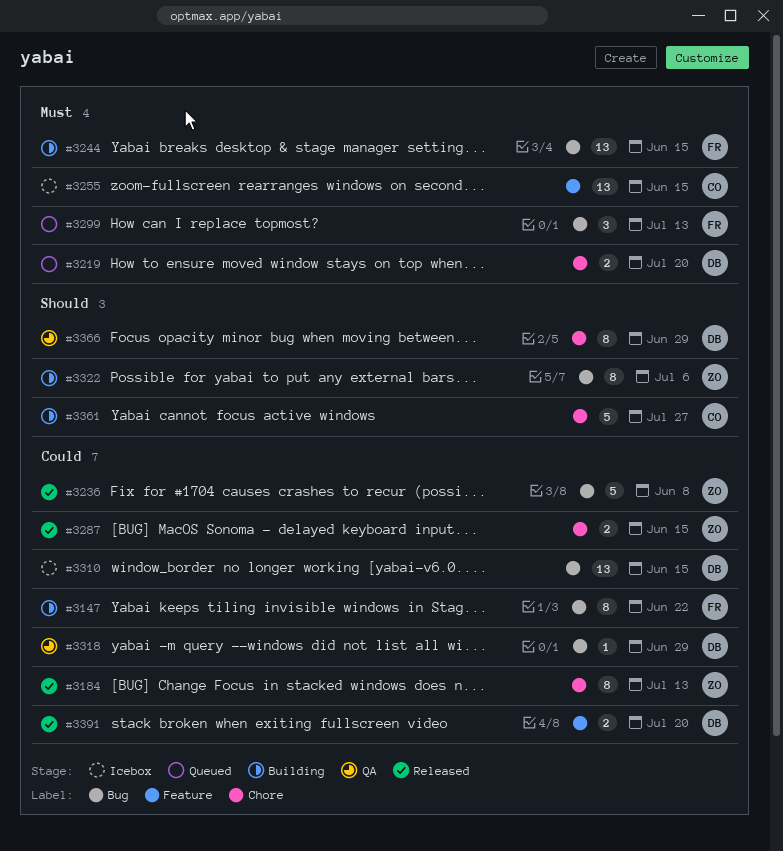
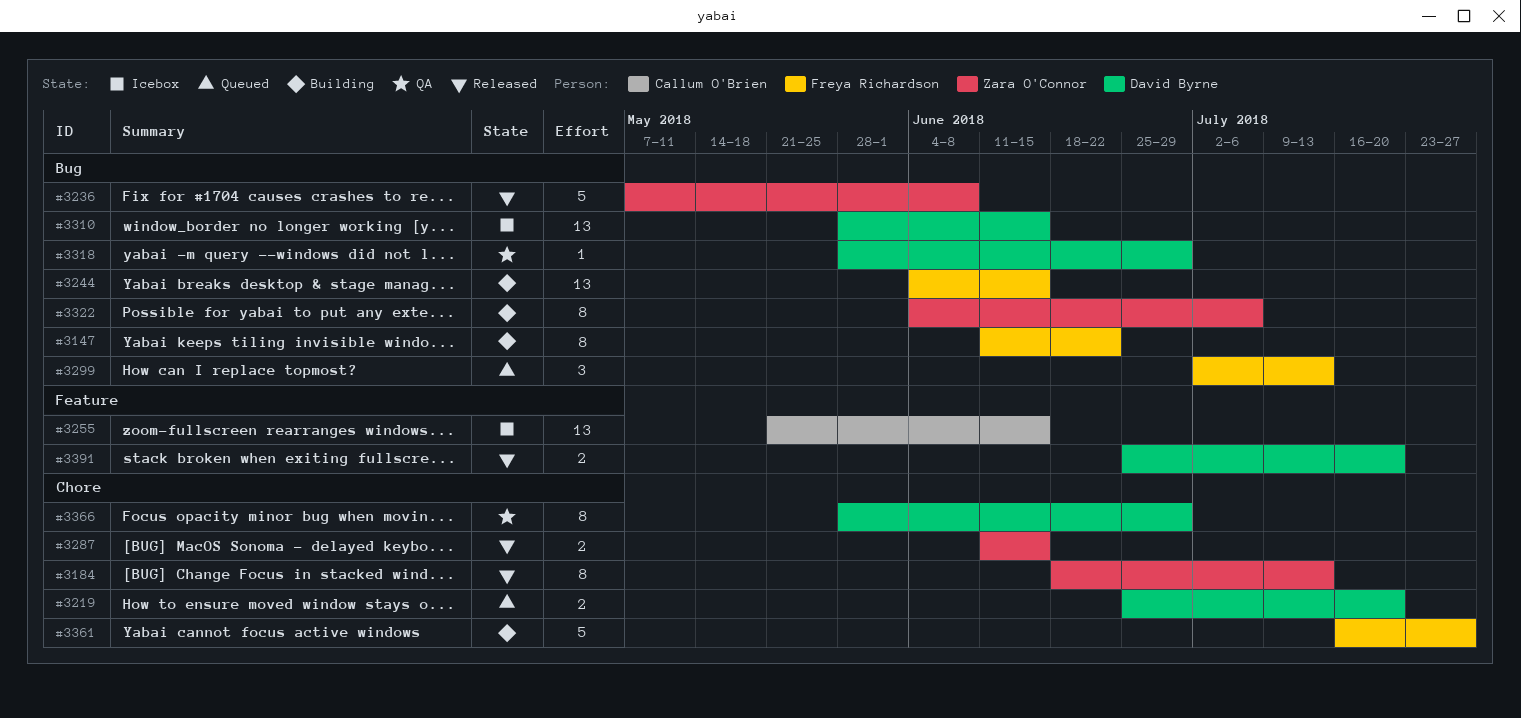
#3361, owner: Callum O'Brien -> Freya Richardson

